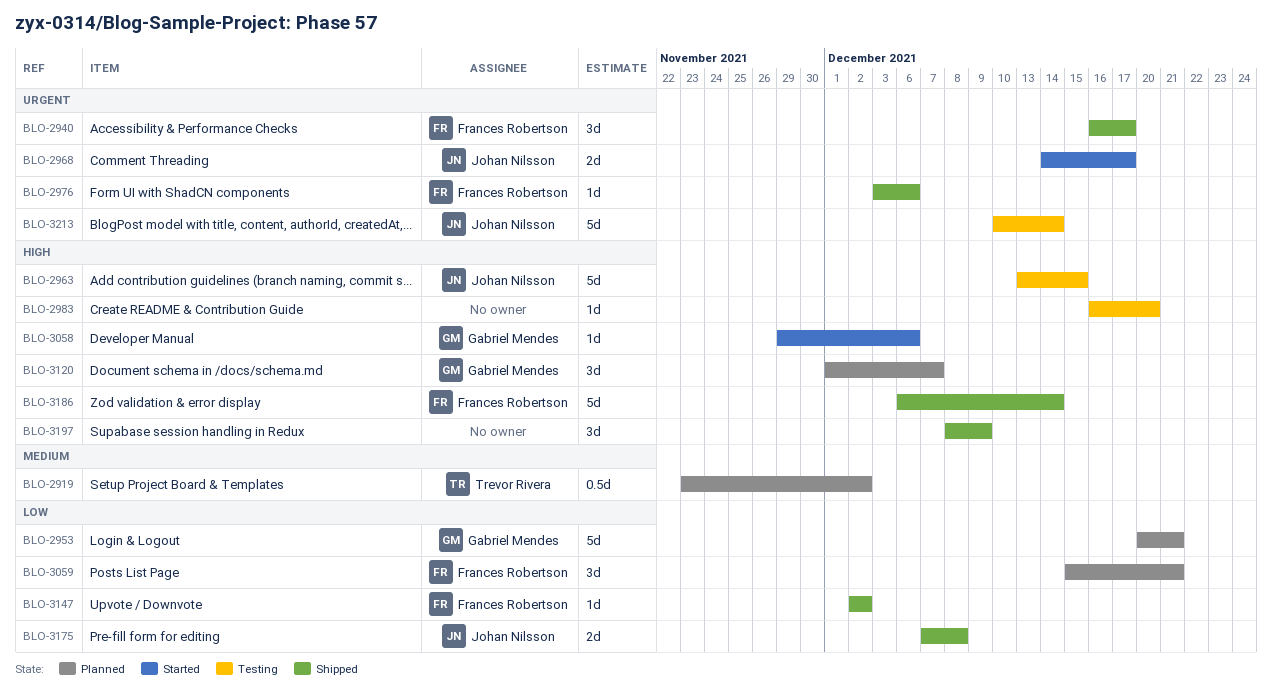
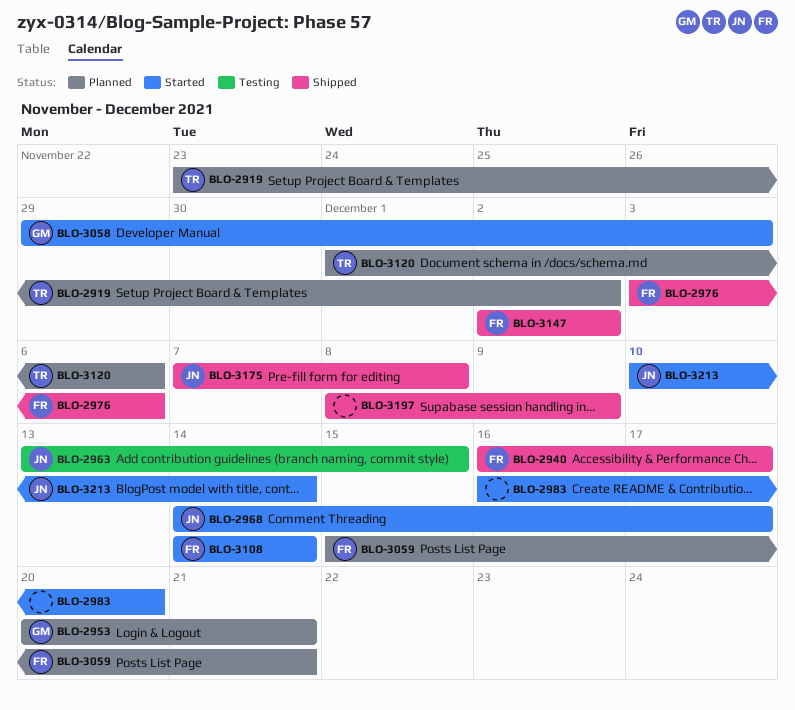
BLO-2983, status: Testing -> Started
BLO-3058, due: Dec 6 -> Dec 3
BLO-3108: none -> present
BLO-3120, owner: Gabriel Mendes -> Trevor Rivera
BLO-3120, due: Dec 7 -> Dec 6
BLO-3186: present -> none
BLO-3213, status: Testing -> Started

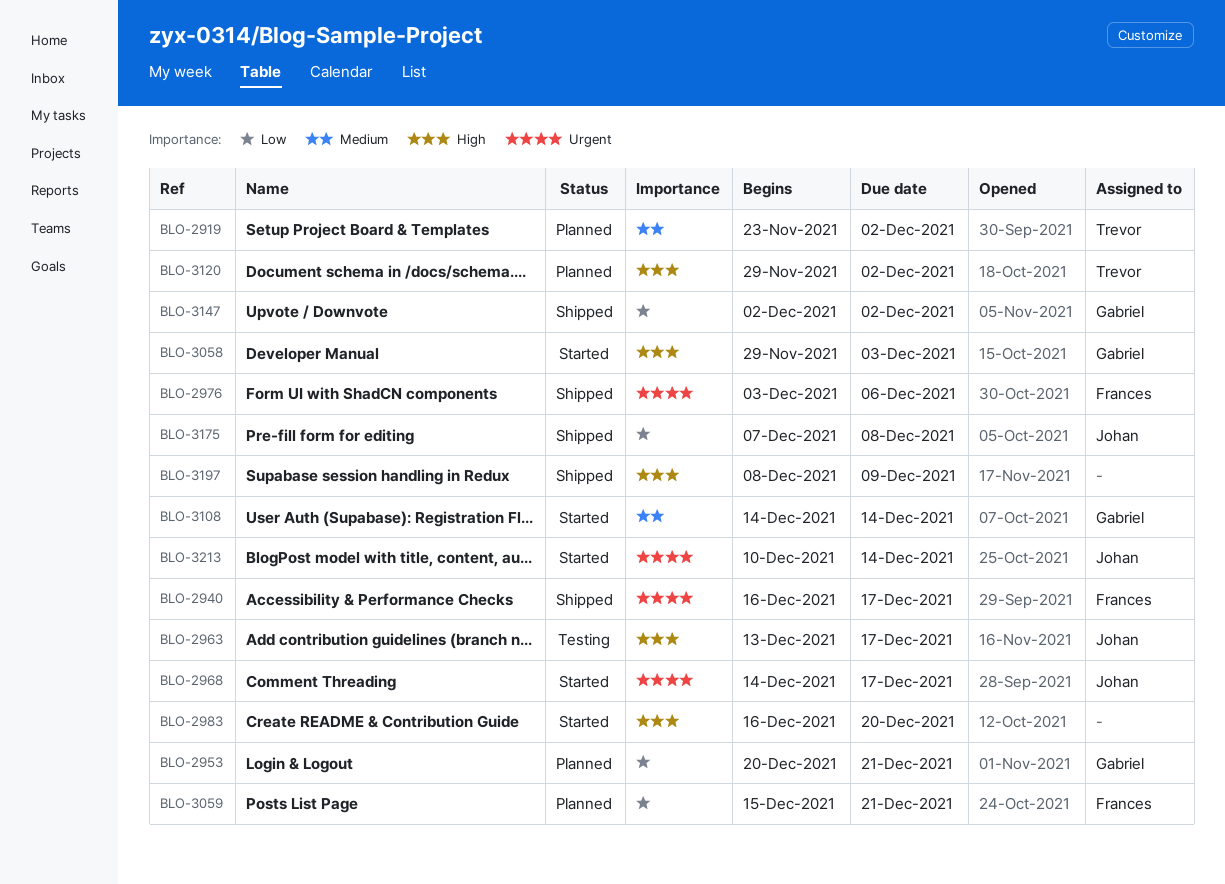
BLO-2963, due: Dec 15 -> Dec 17
BLO-3108, owner: Frances -> Gabriel
BLO-3120, start: Dec 1 -> Nov 29
BLO-3120, due: Dec 6 -> Dec 2
BLO-3147, owner: Frances -> Gabriel

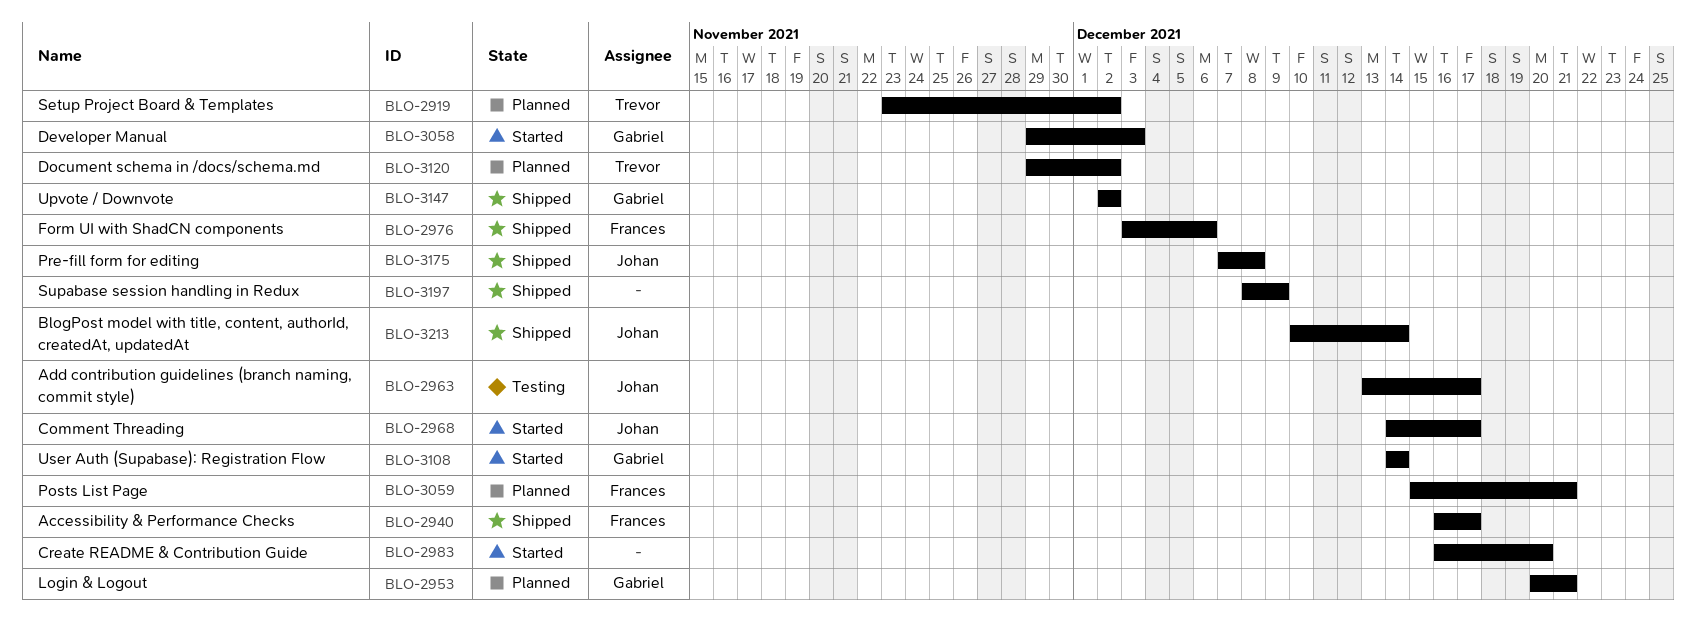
BLO-3213, status: Started -> Shipped

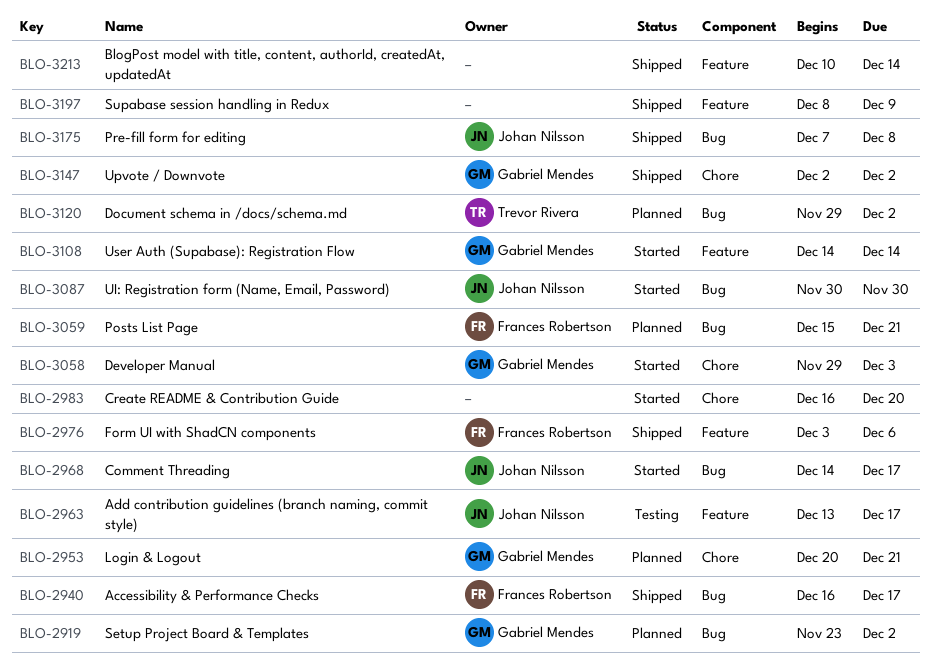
BLO-2919, owner: Trevor Rivera -> Gabriel Mendes
BLO-3087: none -> present
BLO-3213, owner: Johan Nilsson -> none

